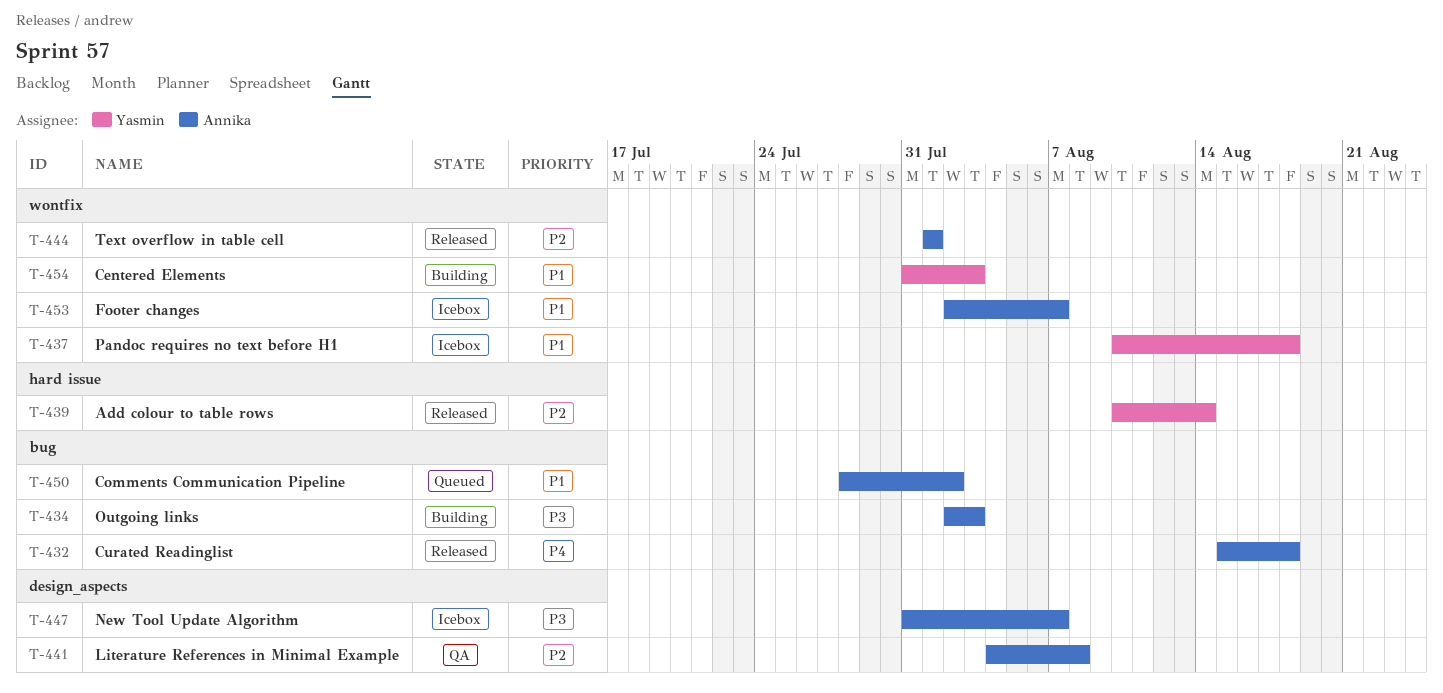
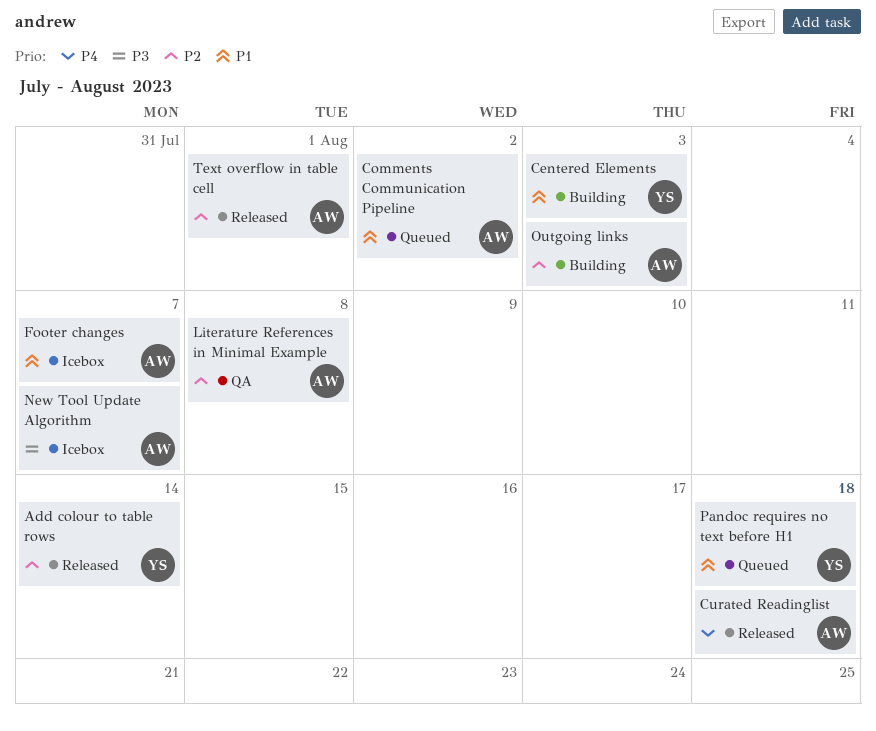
Outgoing links, priority: P3 -> P2
Pandoc requires no text before H1, status: Icebox -> Queued

